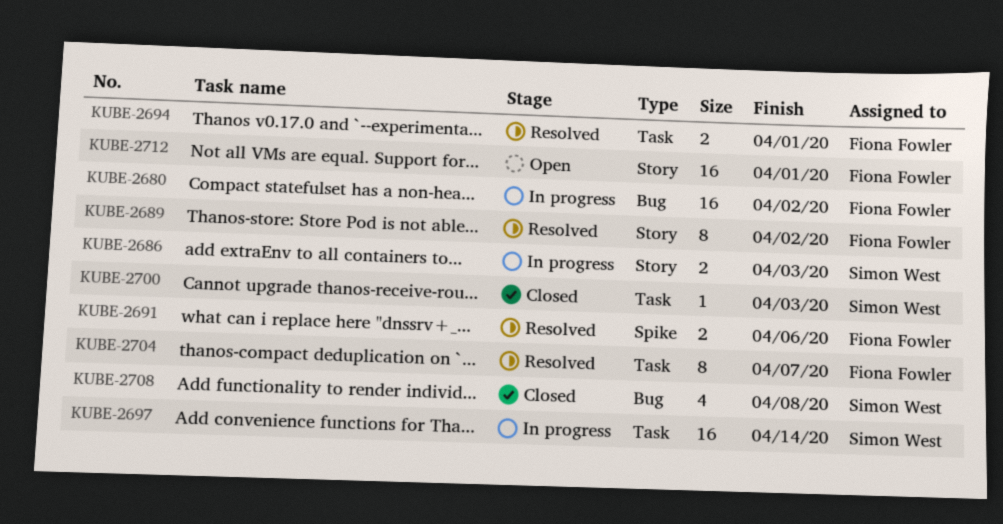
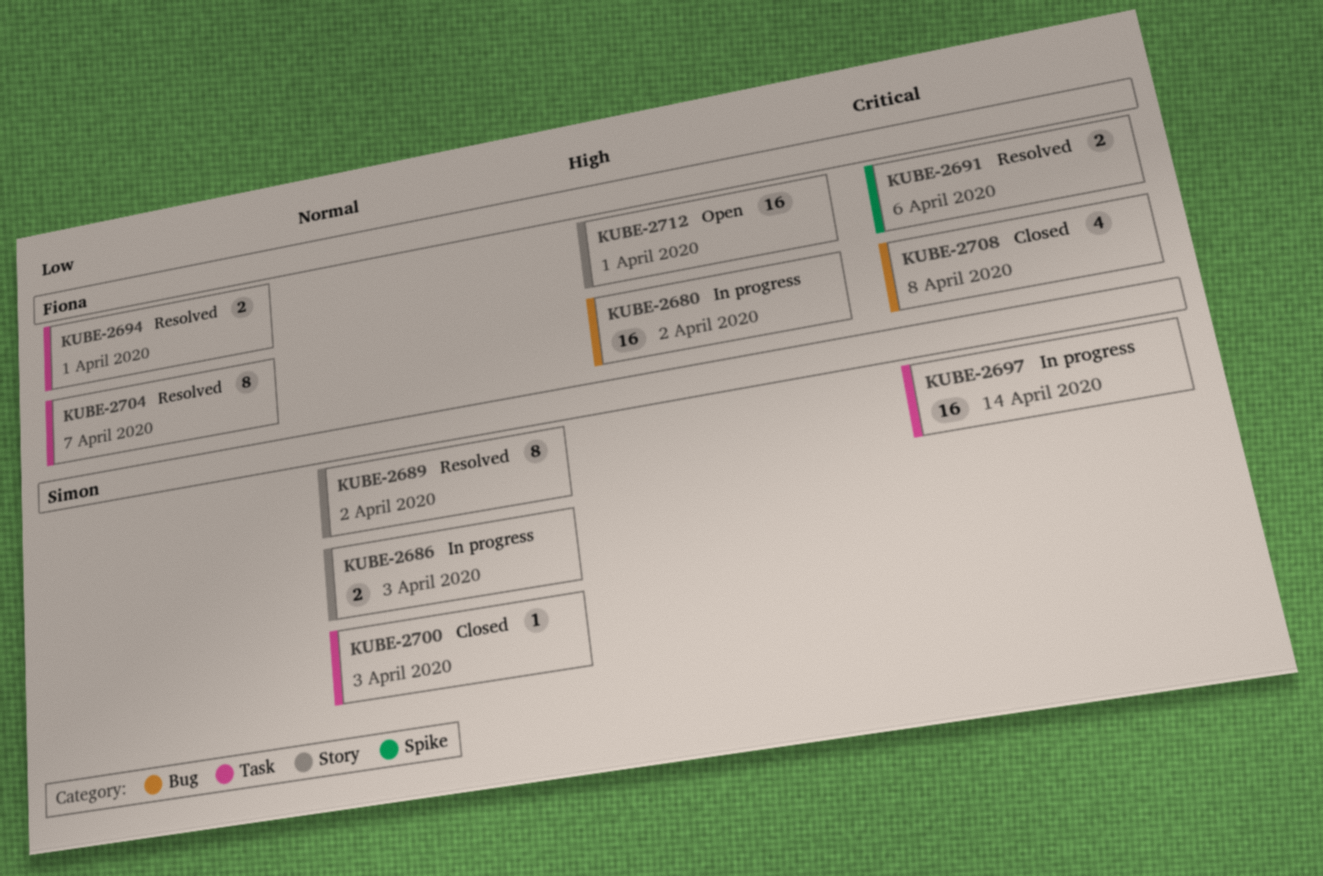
KUBE-2689, owner: Fiona Fowler -> Simon West
KUBE-2708, owner: Simon West -> Fiona Fowler

